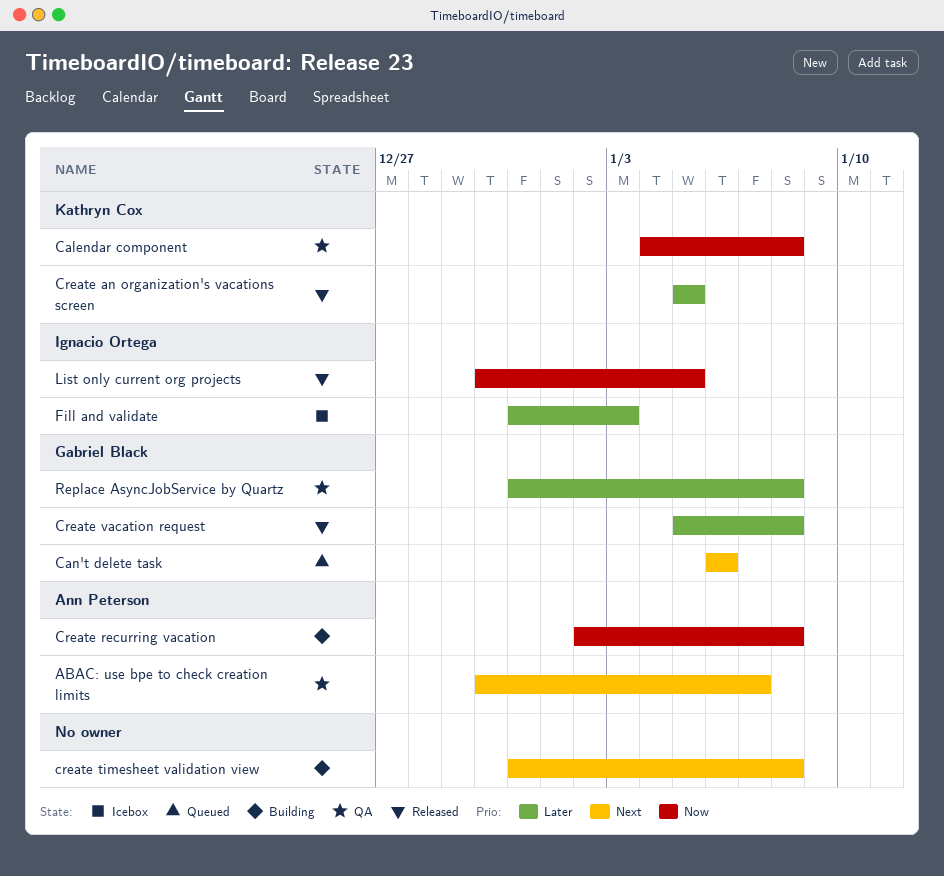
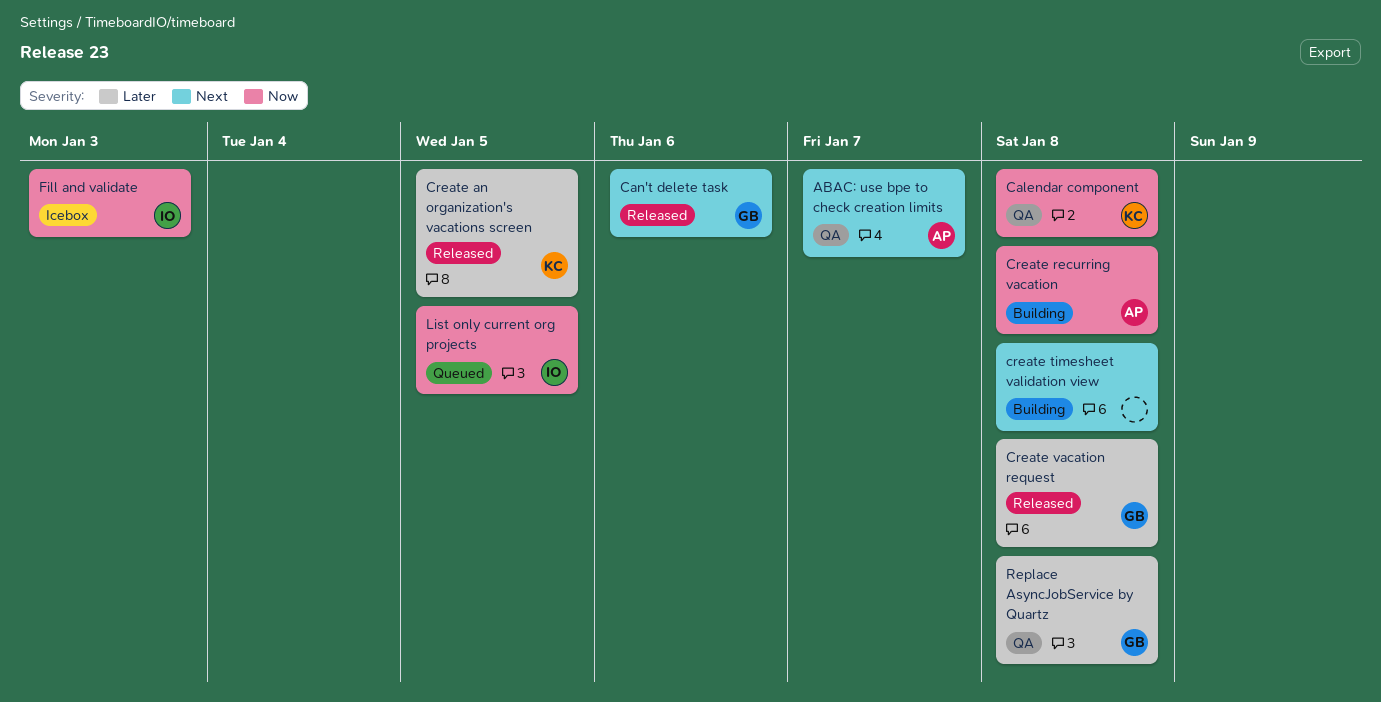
Can't delete task, status: Queued -> Released
Fill and validate, priority: Later -> Now
List only current org projects, status: Released -> Queued

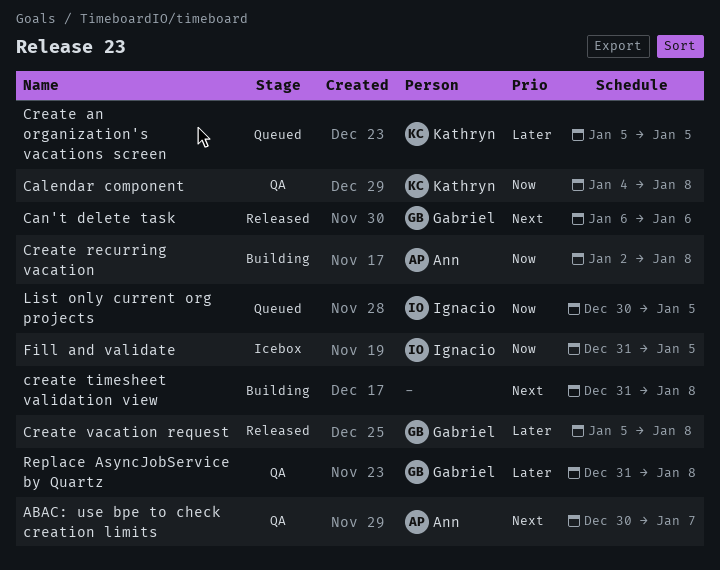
Create an organization's vacations screen, status: Released -> Queued
Fill and validate, due: Jan 3 -> Jan 5

